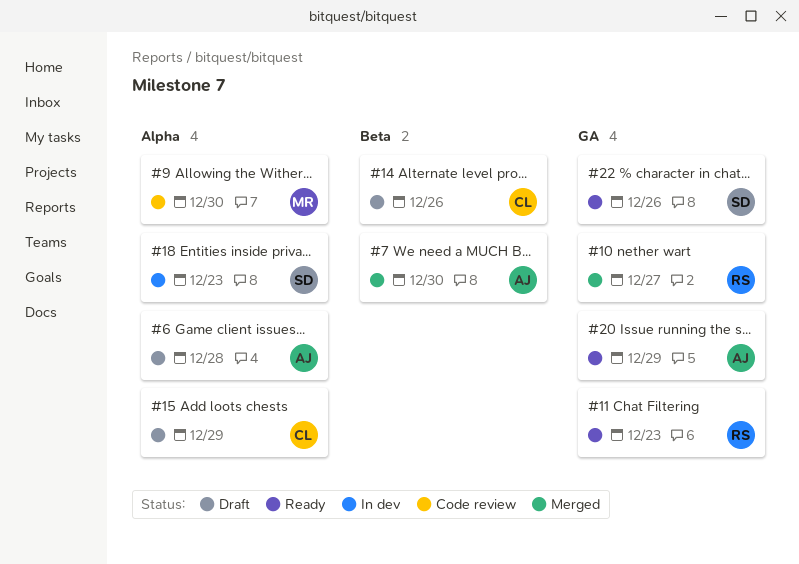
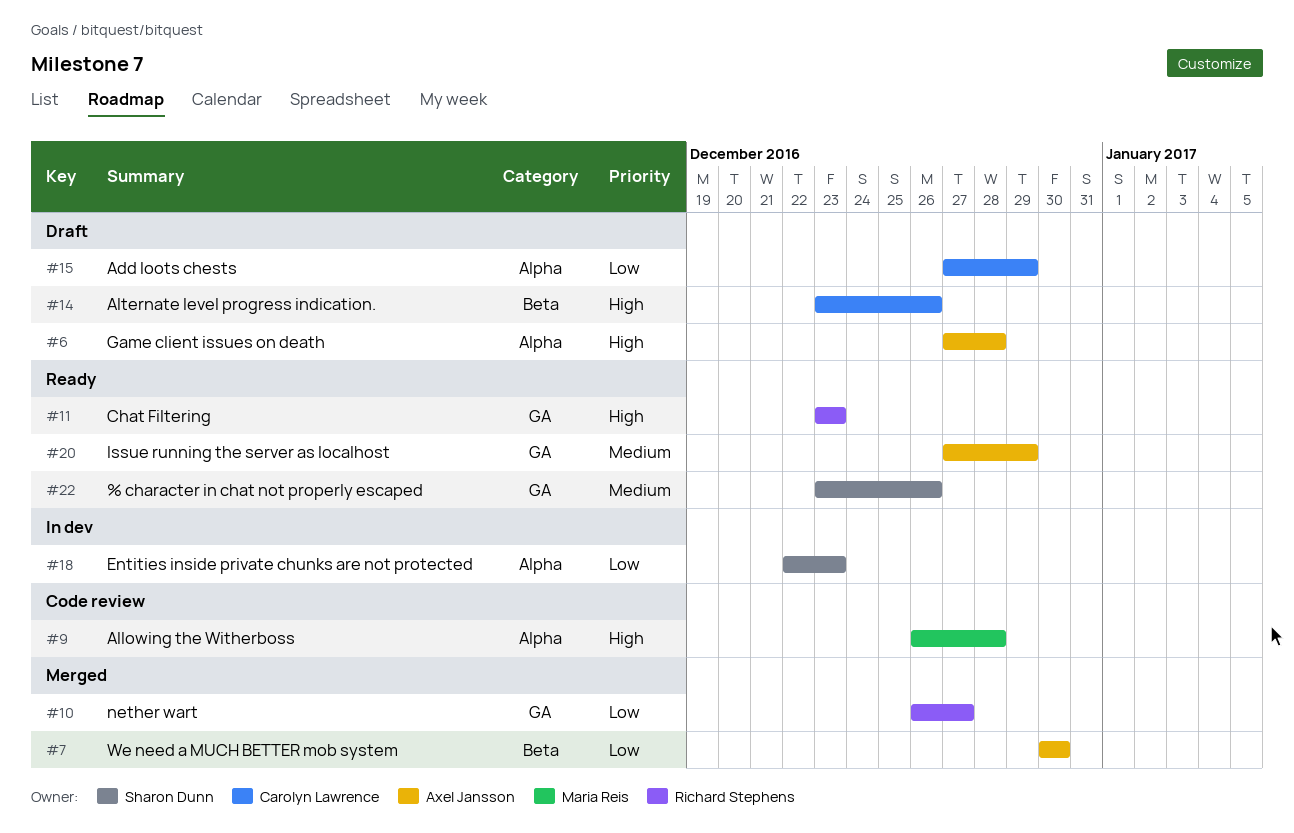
#9, due: Dec 30 -> Dec 28

